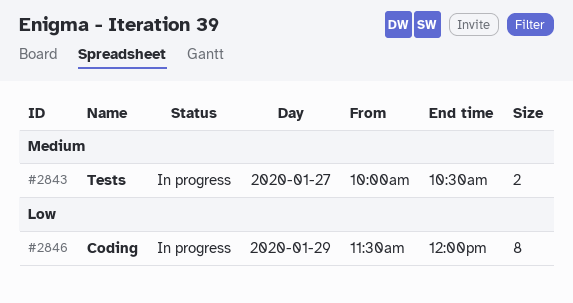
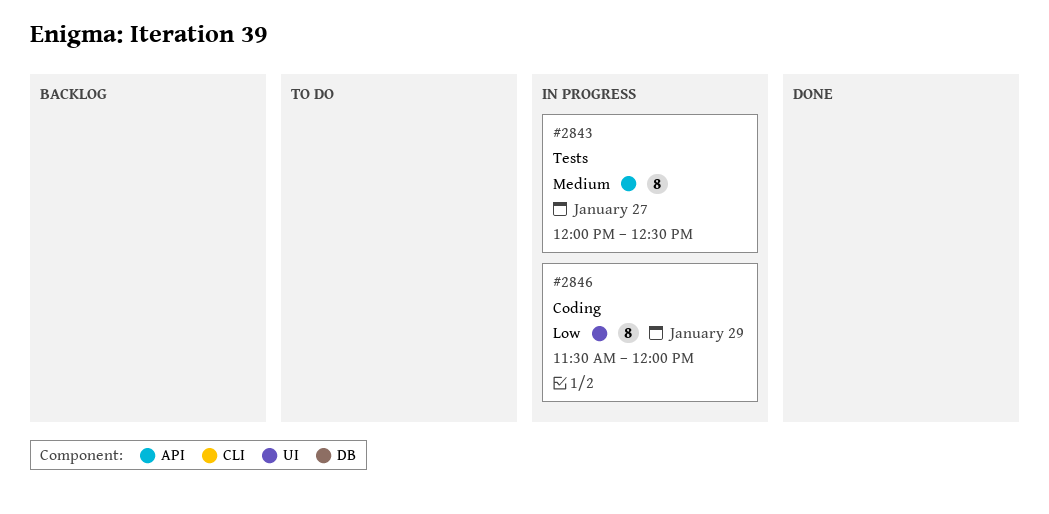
#2843, estimate: 2 -> 8
#2843, begins: 10:00 -> 12:00
#2843, ends: 10:30 -> 12:30

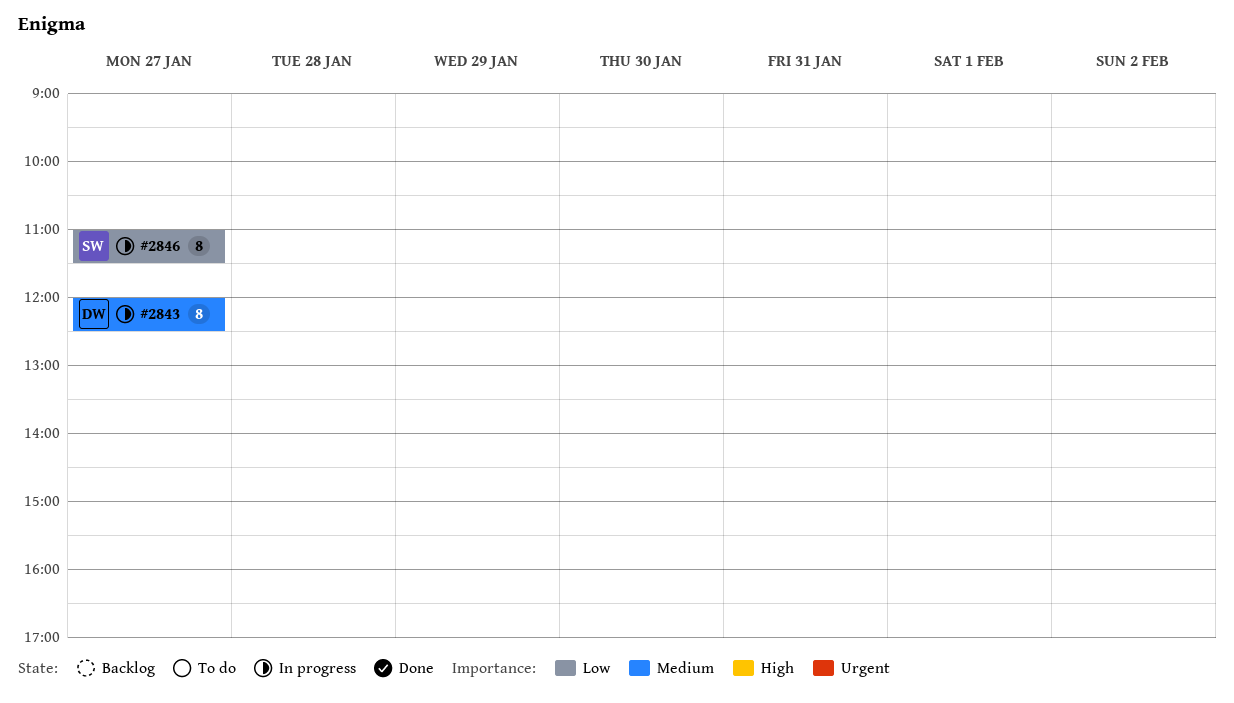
#2846, day: Jan 29 -> Jan 27
#2846, begins: 11:30 -> 11:00
#2846, ends: 12:00 -> 11:30

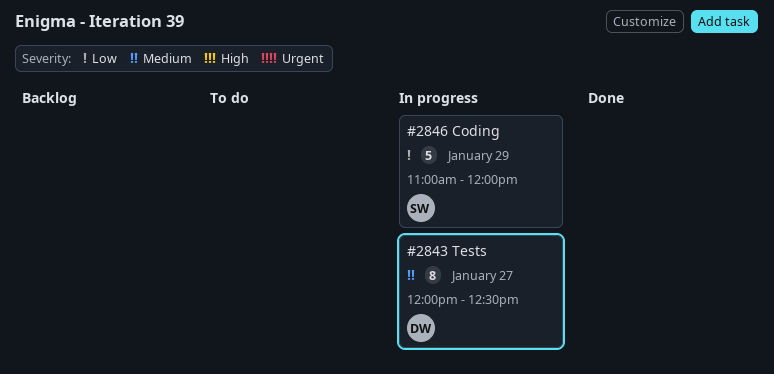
#2846, estimate: 8 -> 5
#2846, day: Jan 27 -> Jan 29
#2846, ends: 11:30 -> 12:00

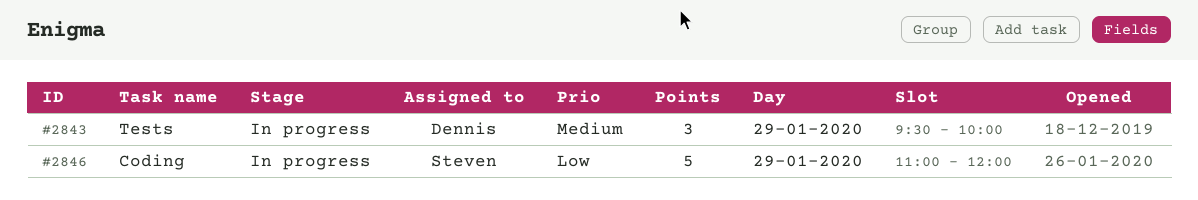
#2843, estimate: 8 -> 3
#2843, day: Jan 27 -> Jan 29
#2843, begins: 12:00 -> 09:30
#2843, ends: 12:30 -> 10:00

